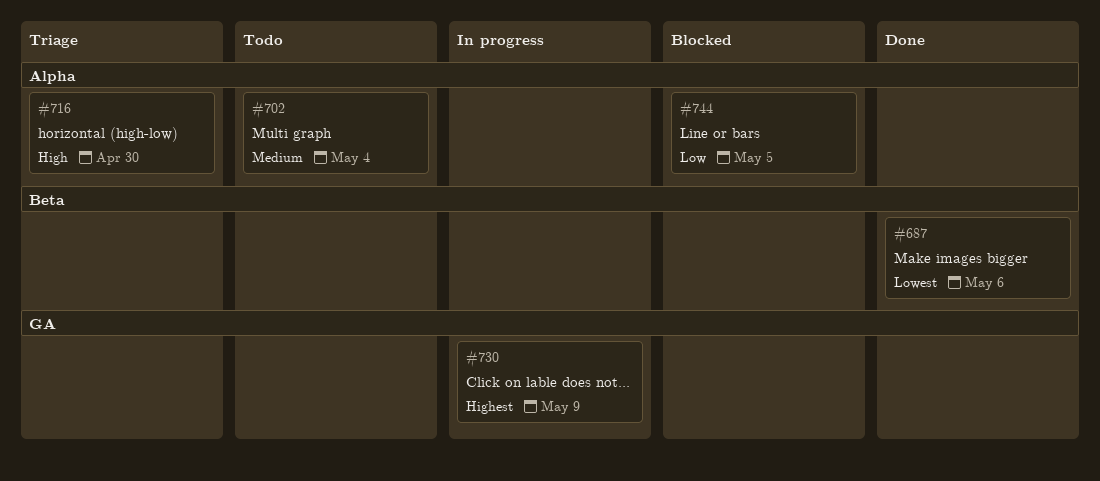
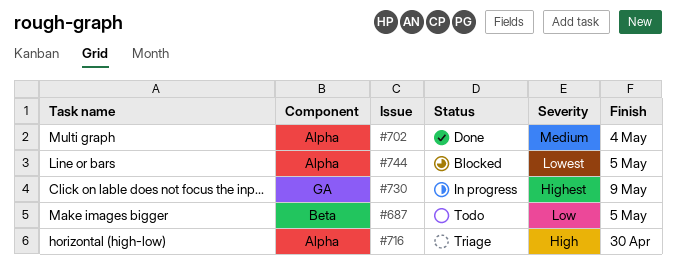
#687, status: Done -> Todo
#687, priority: Lowest -> Low
#687, due: May 6 -> May 5
#702, status: Todo -> Done
#744, priority: Low -> Lowest

